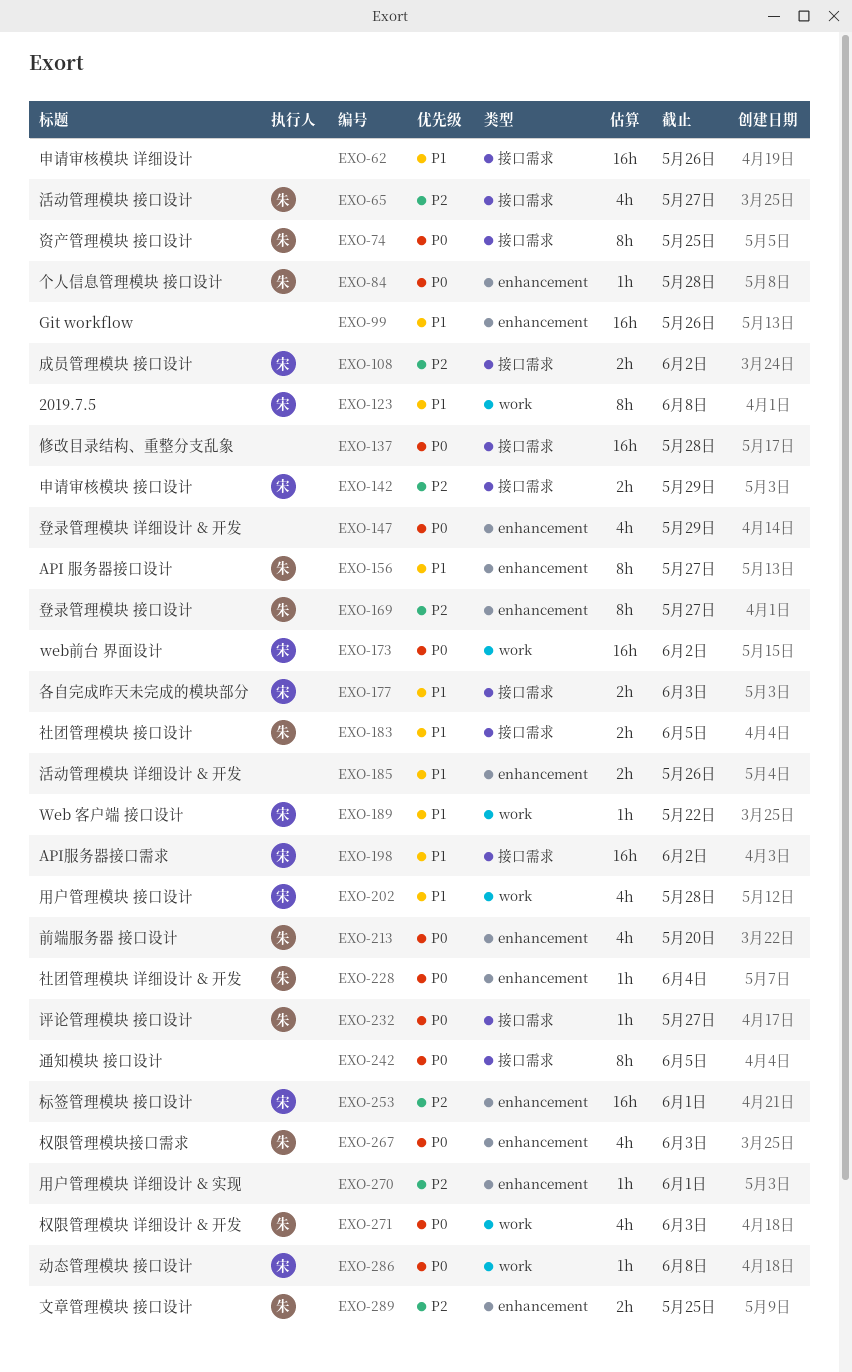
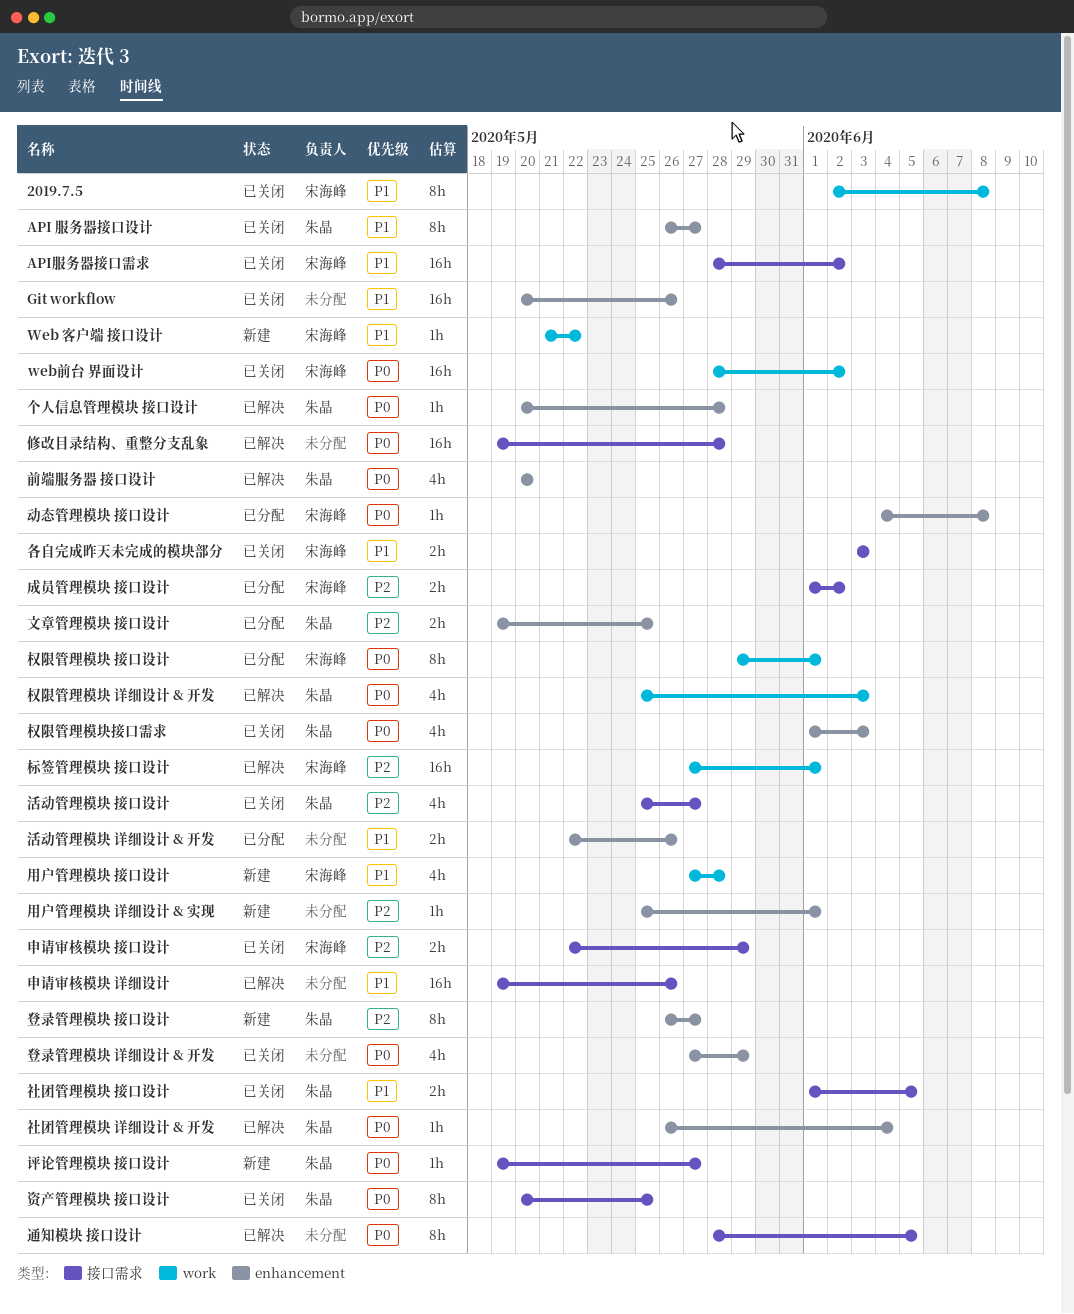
动态管理模块 接口设计, label: work -> enhancement
权限管理模块 接口设计: none -> present
标签管理模块 接口设计, label: enhancement -> work

